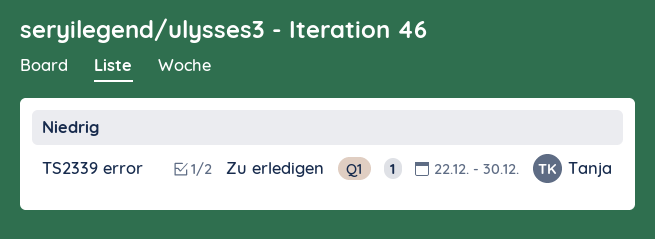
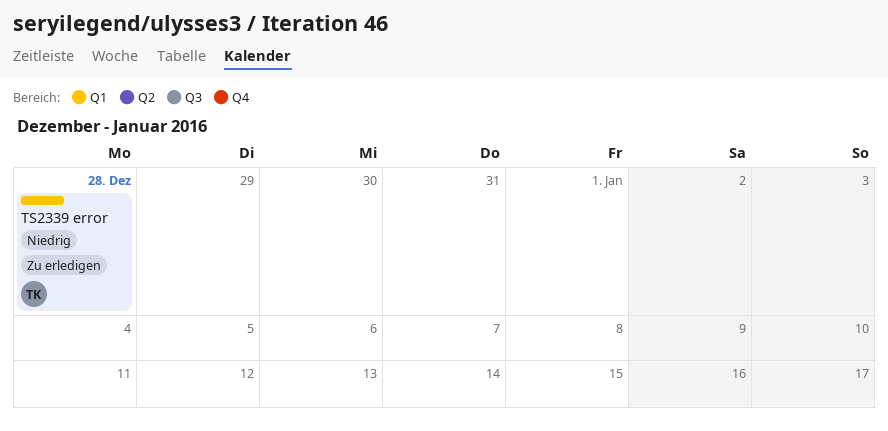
TS2339 error, due: Dec 30 -> Dec 28

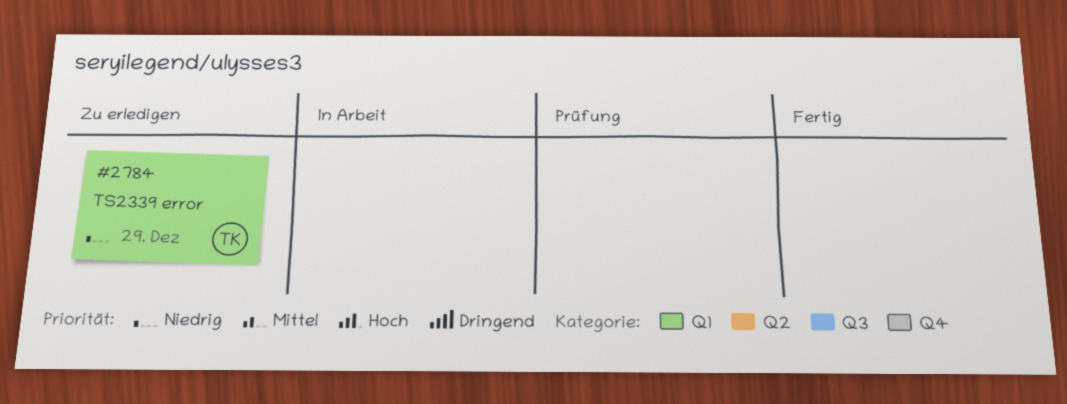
TS2339 error, due: Dec 28 -> Dec 29

